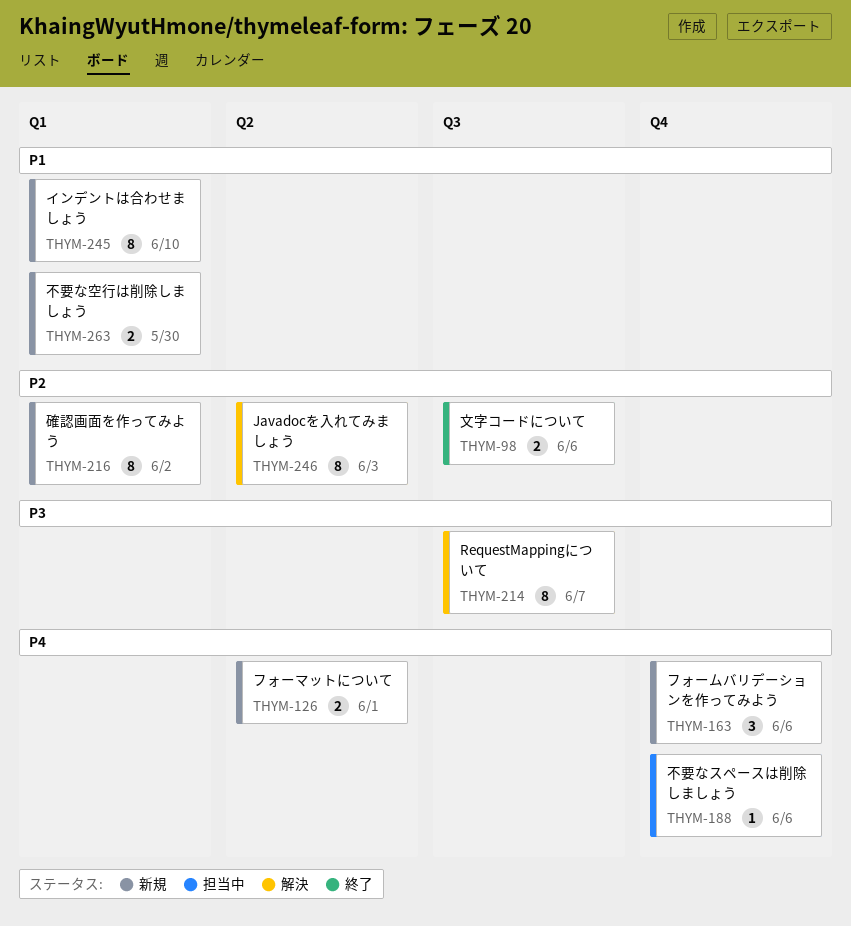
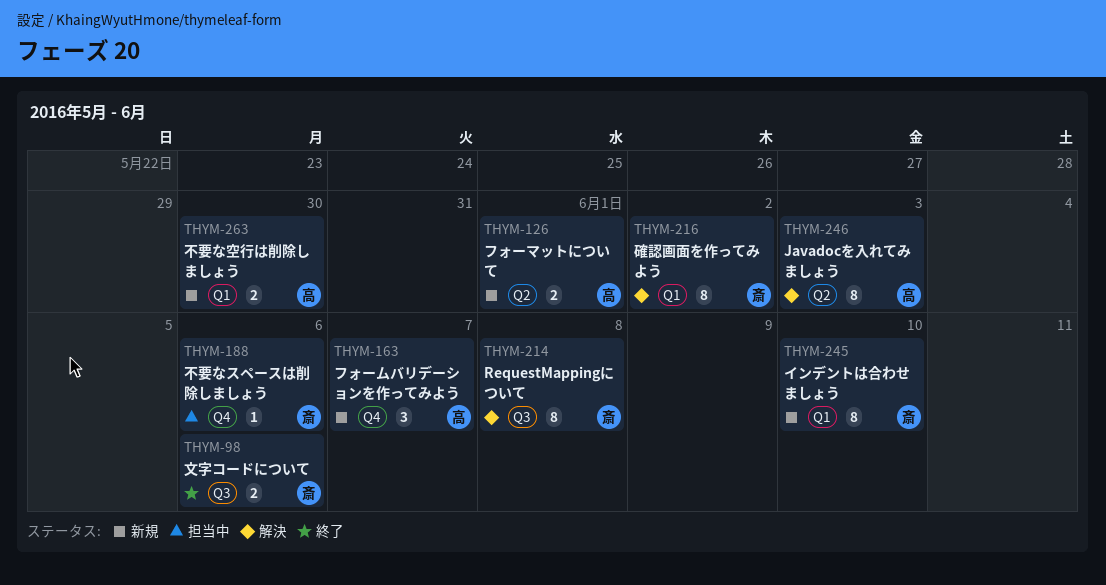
THYM-163, due: Jun 6 -> Jun 7
THYM-214, due: Jun 7 -> Jun 8
THYM-216, status: 新規 -> 解決

